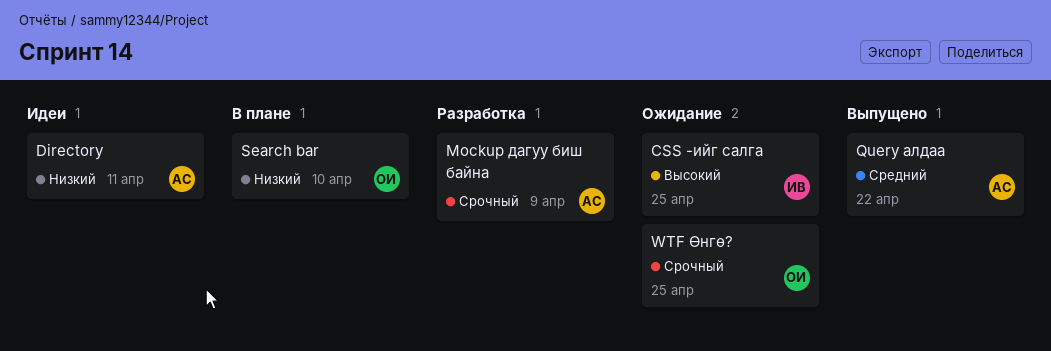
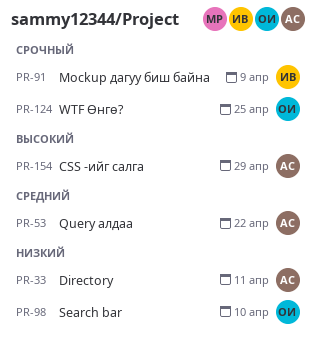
CSS -ийг салга, owner: ИВ -> АС
CSS -ийг салга, due: Apr 25 -> Apr 29
Mockup дагуу биш байна, owner: АС -> ИВ

